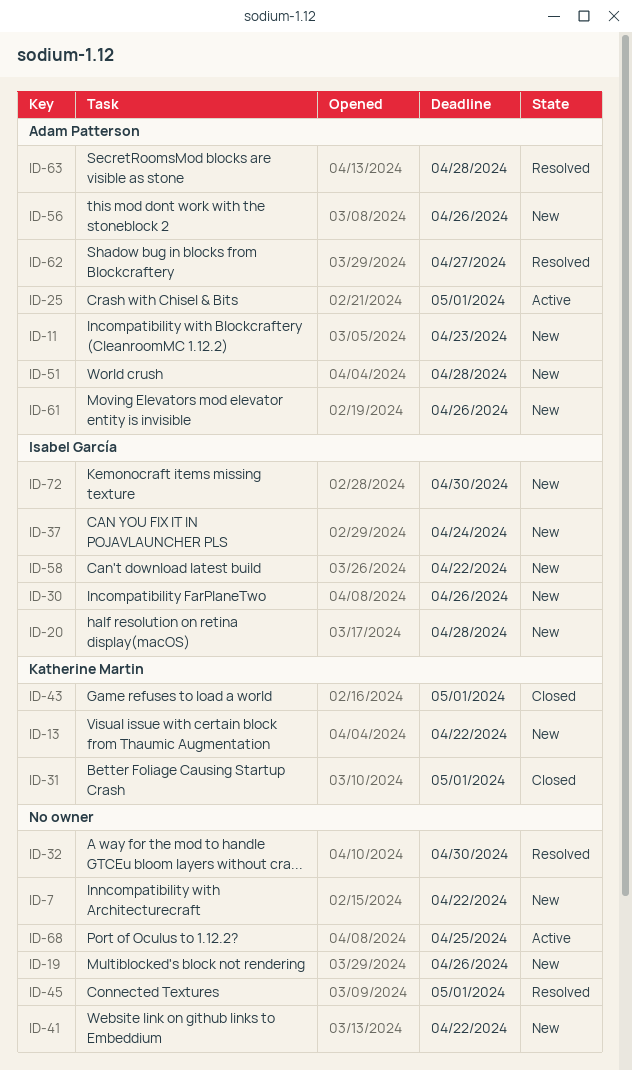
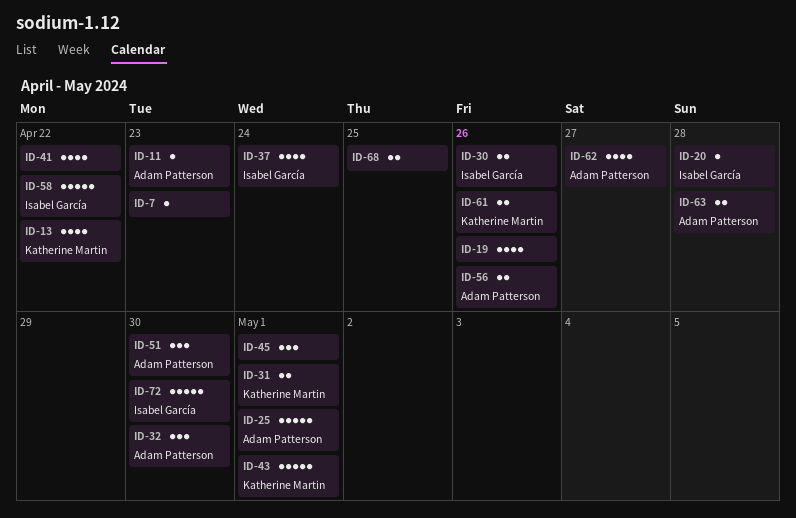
ID-7, due: Apr 22 -> Apr 23
ID-32, owner: none -> Adam Patterson
ID-51, due: Apr 28 -> Apr 30
ID-61, owner: Adam Patterson -> Katherine Martin

